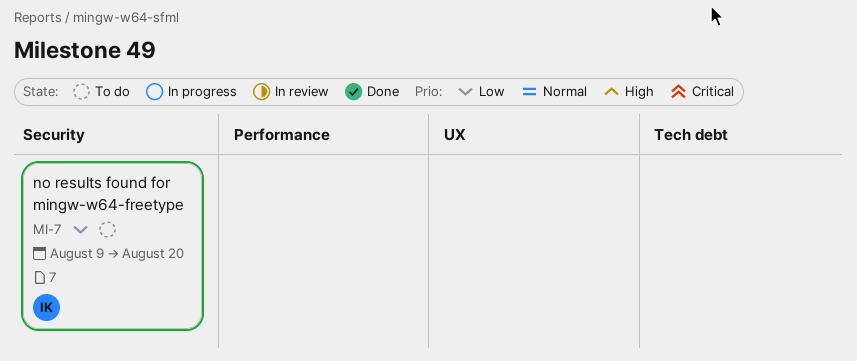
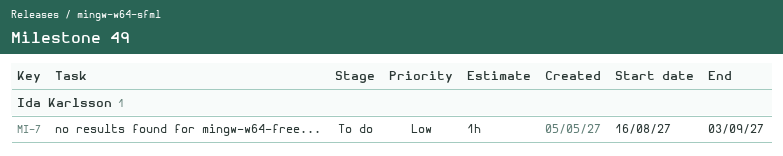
MI-7, start: Aug 9 -> Aug 16
MI-7, due: Aug 20 -> Sep 3

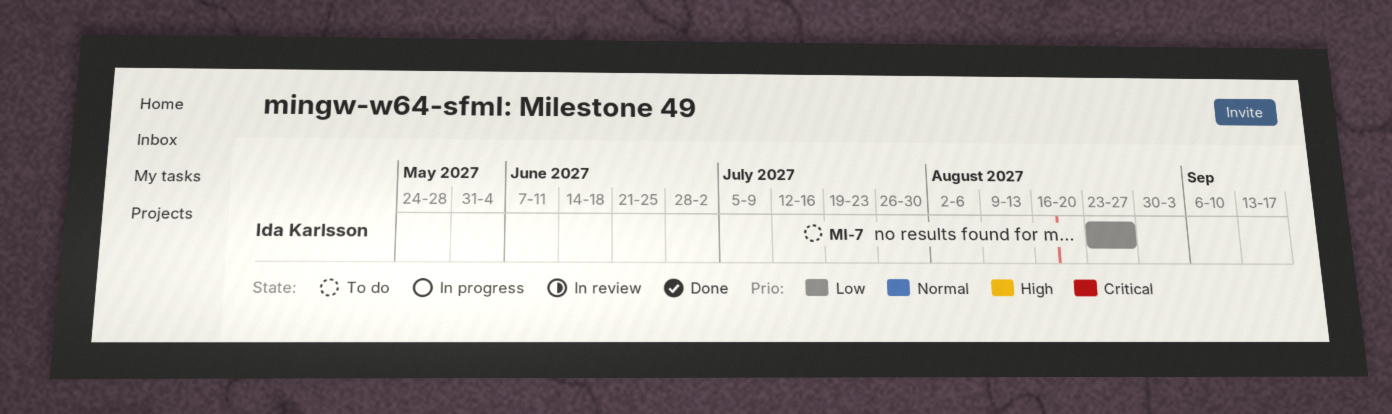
MI-7, start: Aug 16 -> Aug 23
MI-7, due: Sep 3 -> Aug 27

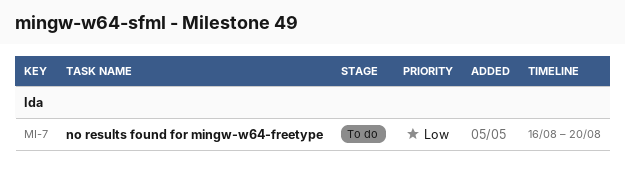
MI-7, start: Aug 23 -> Aug 16
MI-7, due: Aug 27 -> Aug 20

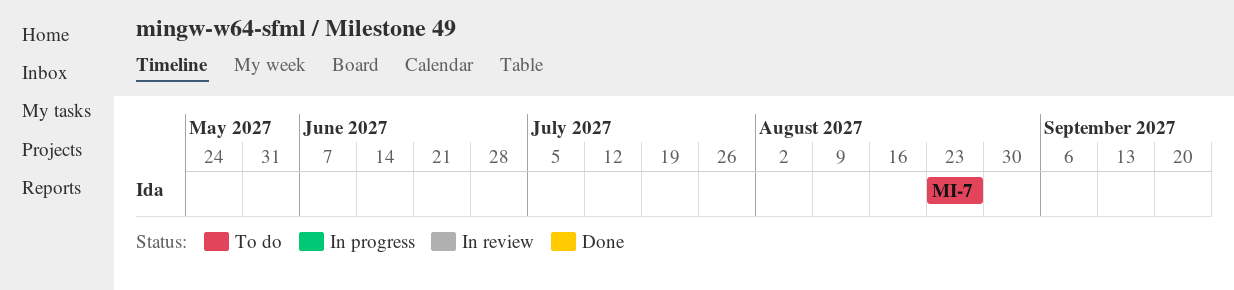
MI-7, start: Aug 16 -> Aug 23
MI-7, due: Aug 20 -> Aug 27

